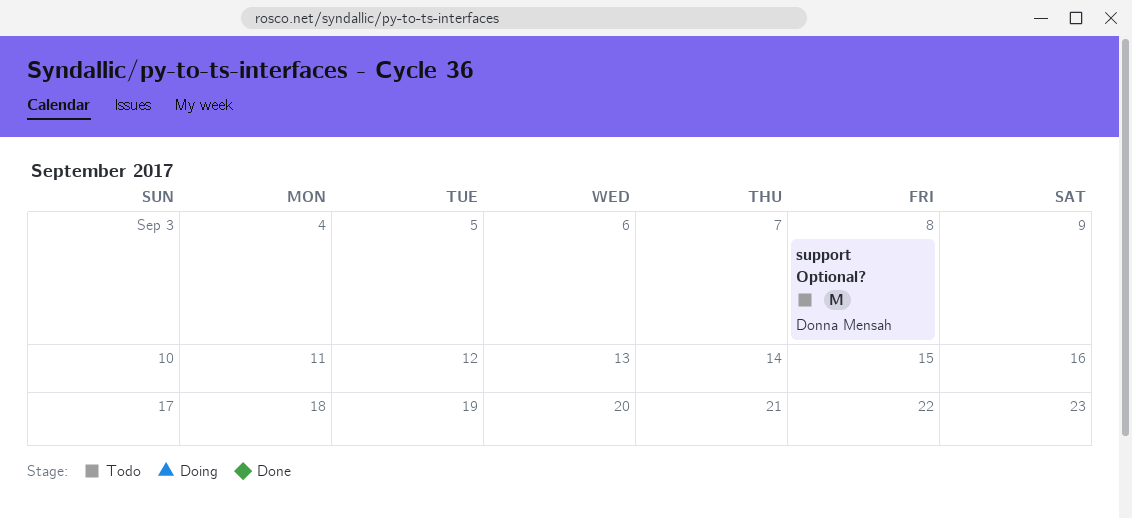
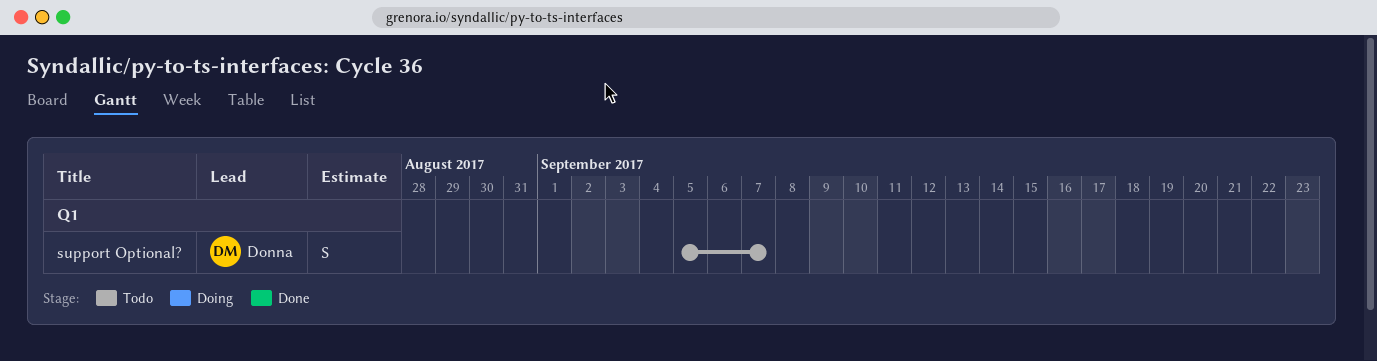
support Optional?, estimate: M -> S
support Optional?, due: Sep 8 -> Sep 7

